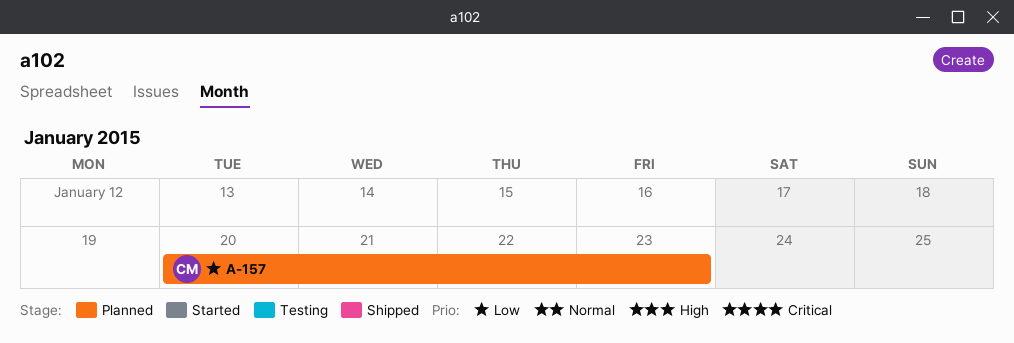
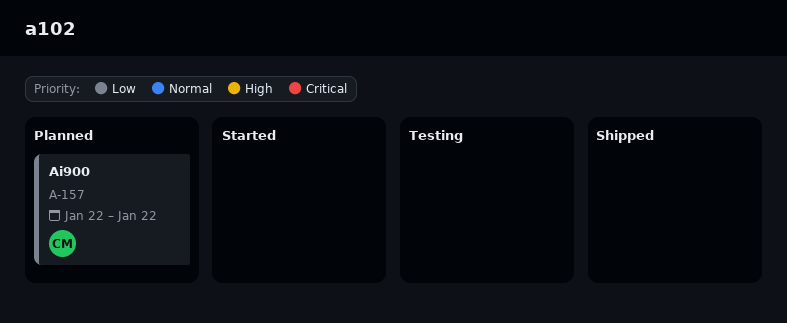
A-157, start: Jan 20 -> Jan 22
A-157, due: Jan 23 -> Jan 22

